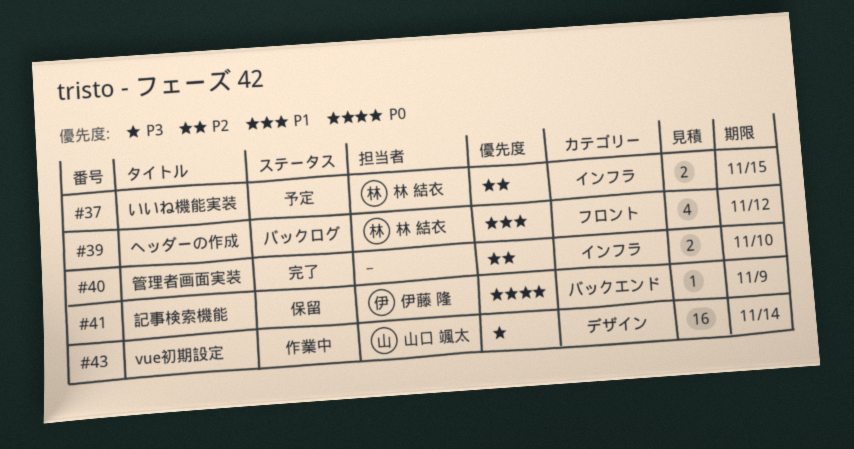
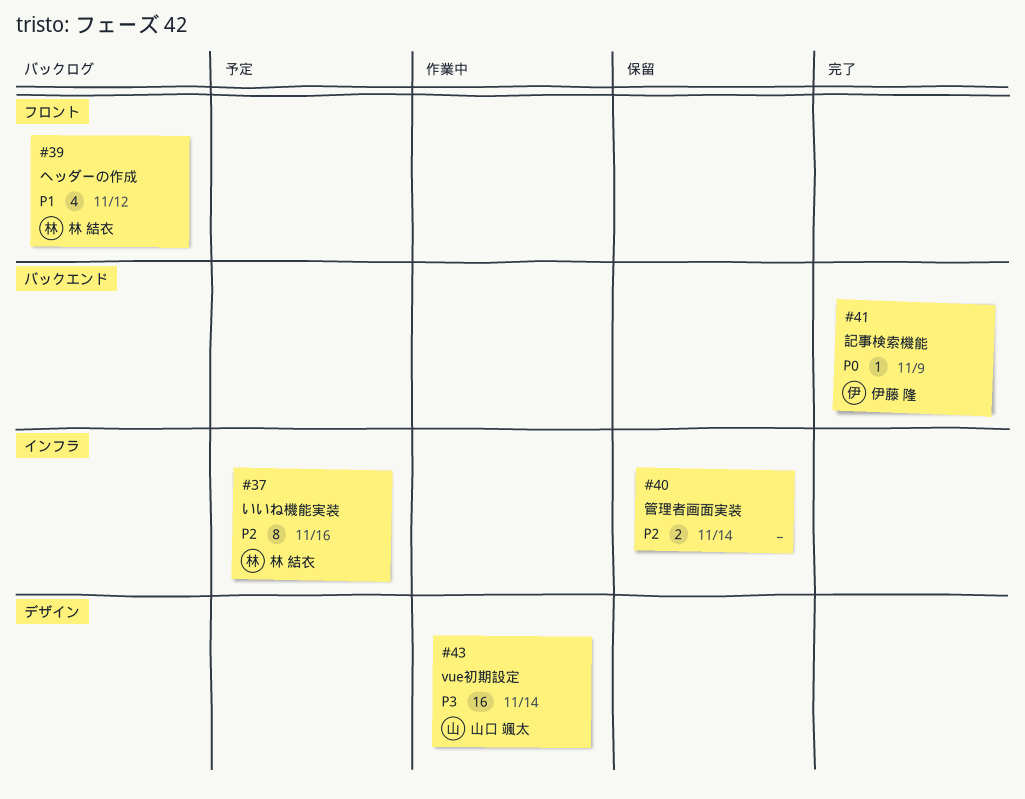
#37, estimate: 2 -> 8
#37, due: Nov 15 -> Nov 16
#40, status: 完了 -> 保留
#40, due: Nov 10 -> Nov 14
#41, status: 保留 -> 完了

